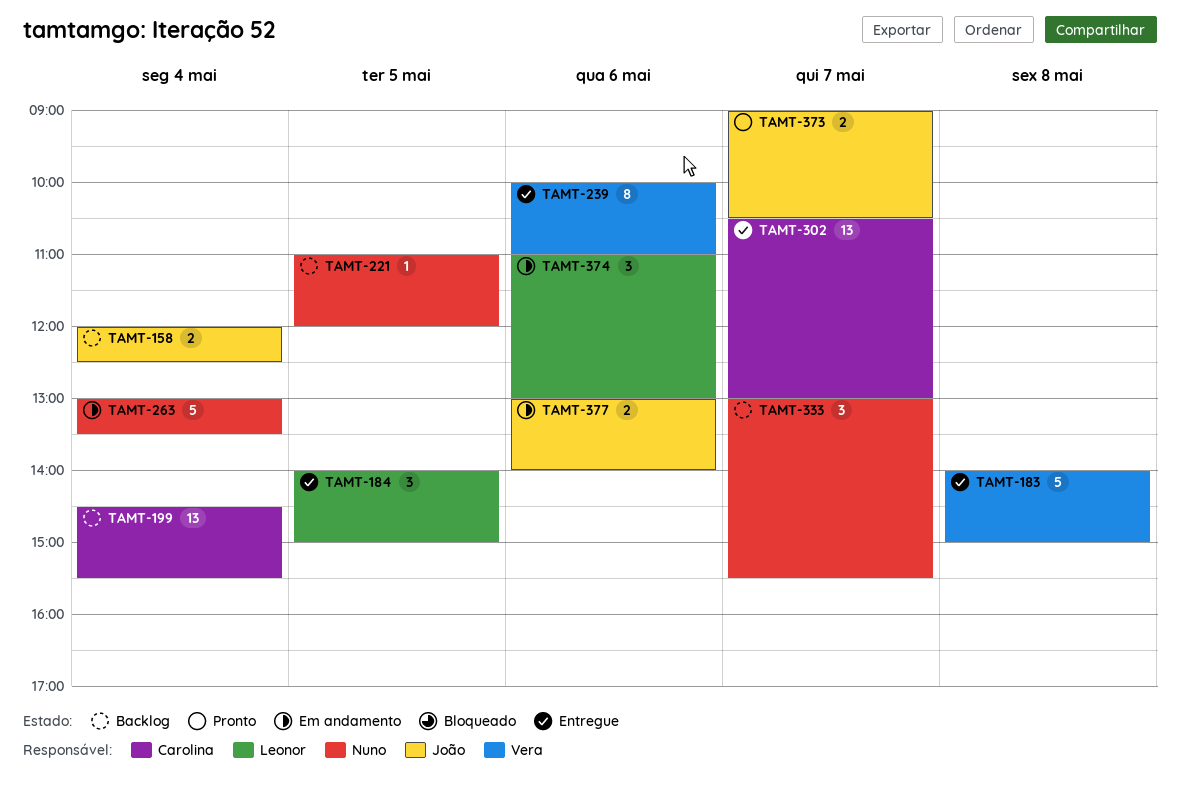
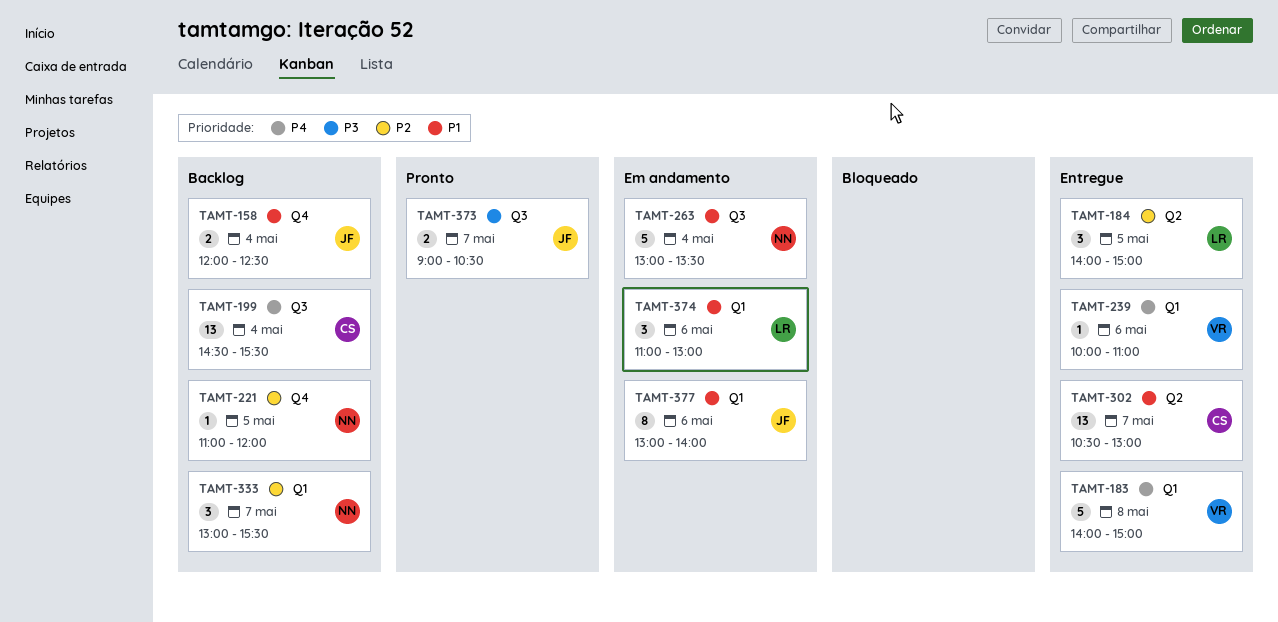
TAMT-239, estimate: 8 -> 1
TAMT-377, estimate: 2 -> 8

